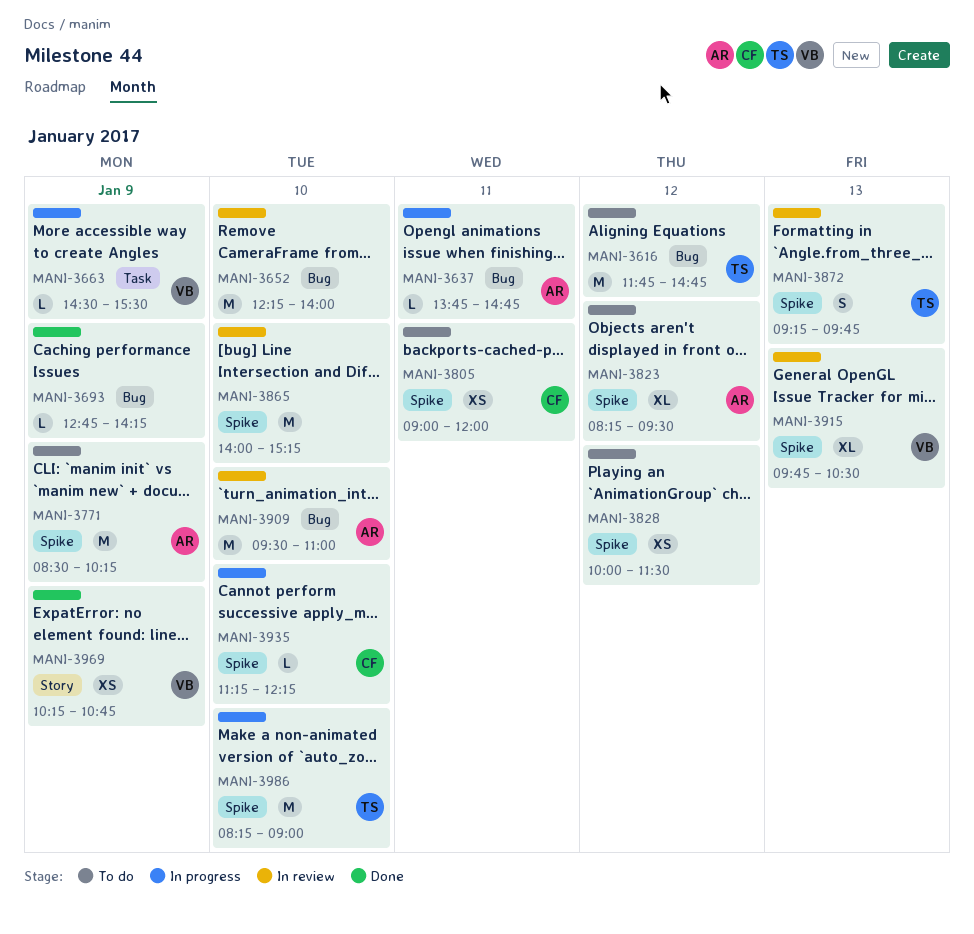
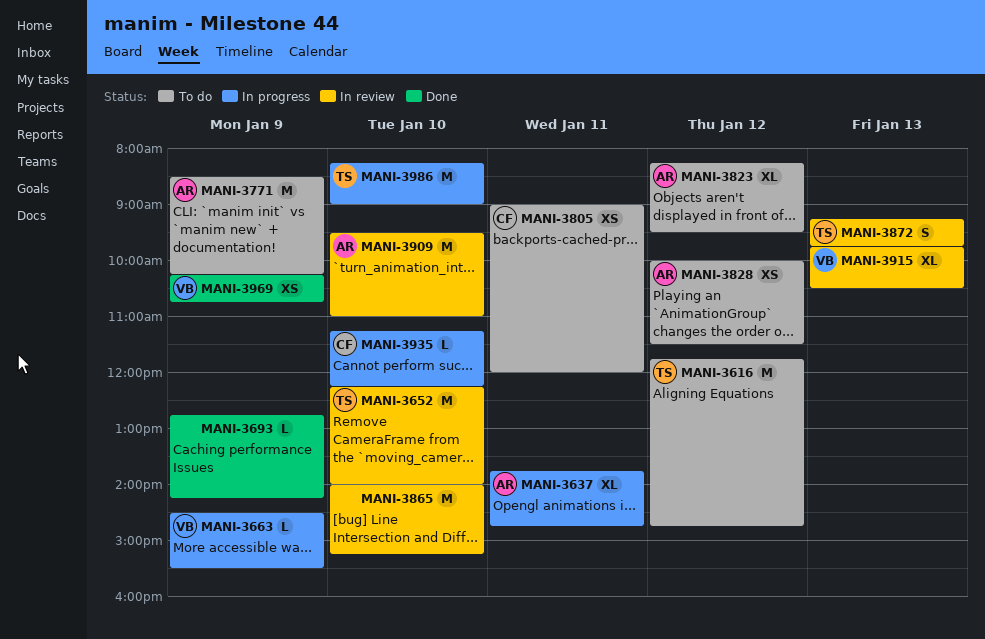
MANI-3637, estimate: L -> XL
MANI-3652, owner: none -> TS
MANI-3828, owner: none -> AR

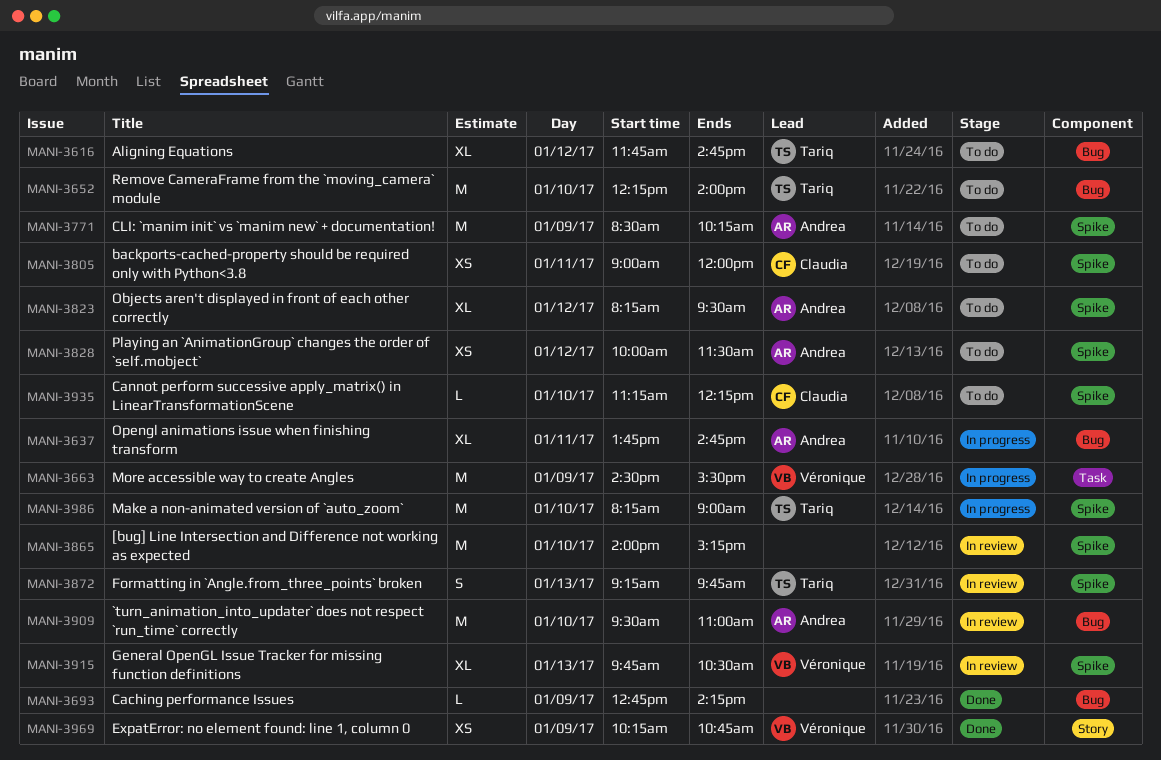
MANI-3616, estimate: M -> XL
MANI-3652, status: In review -> To do
MANI-3663, estimate: L -> M
MANI-3935, status: In progress -> To do

